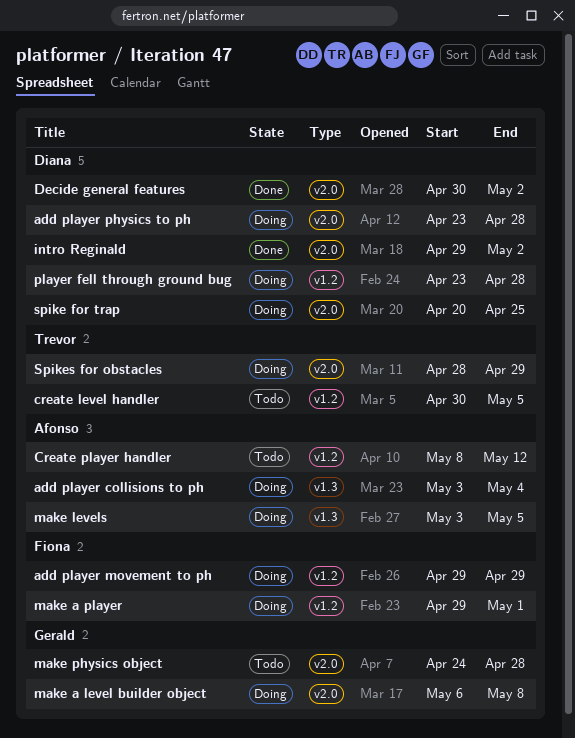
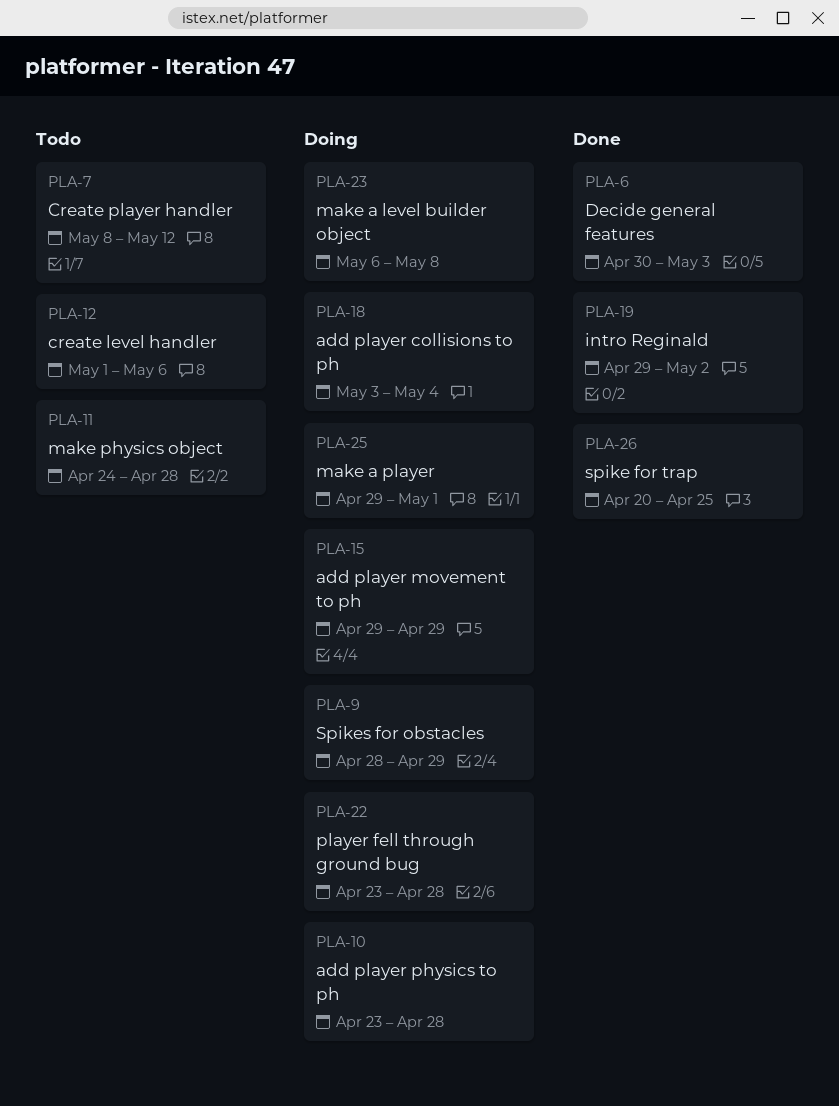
create level handler, start: Apr 30 -> May 1
create level handler, due: May 5 -> May 6
Decide general features, due: May 2 -> May 3
make levels: present -> none
spike for trap, status: Doing -> Done

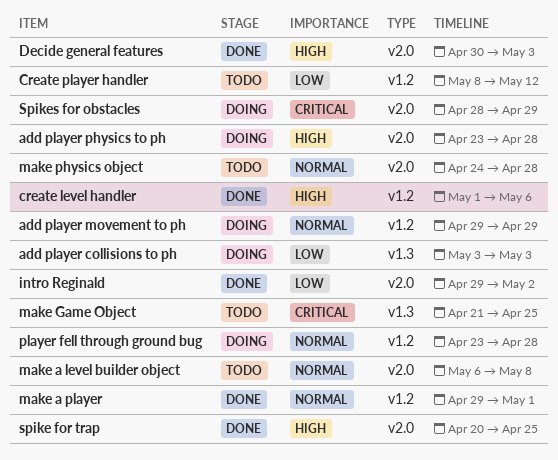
add player collisions to ph, due: May 4 -> May 3
create level handler, status: Todo -> Done
make a level builder object, status: Doing -> Todo
make a player, status: Doing -> Done
make Game Object: none -> present

